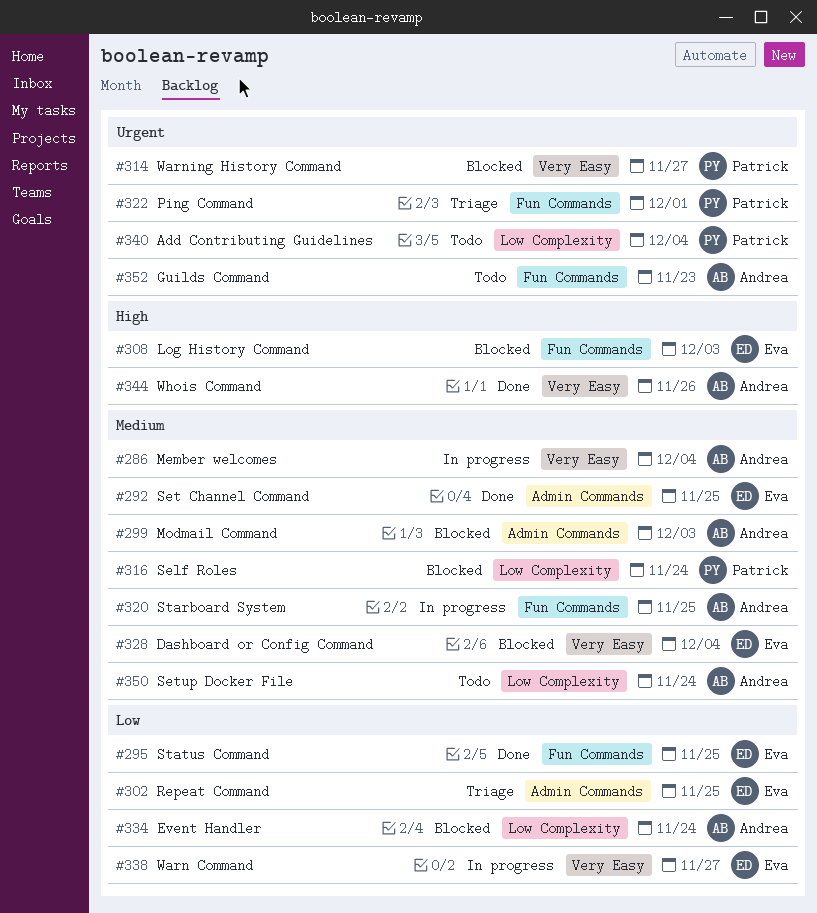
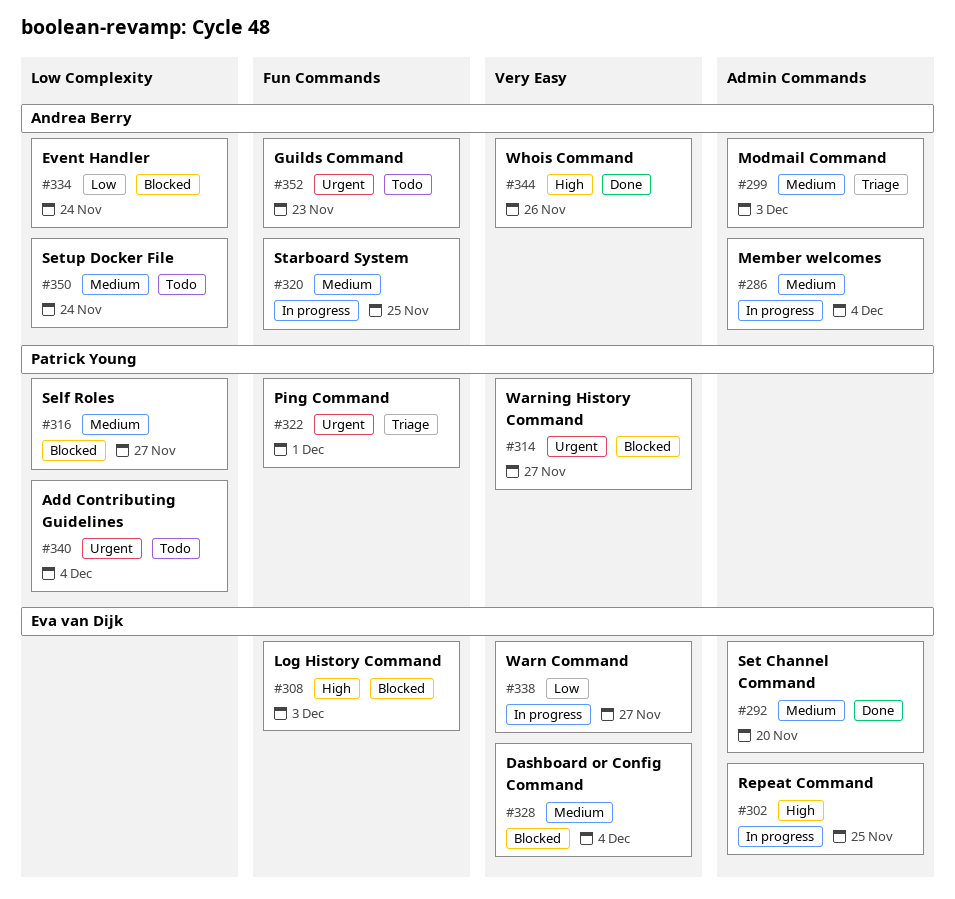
#286, label: Very Easy -> Admin Commands
#292, due: Nov 25 -> Nov 20
#295: present -> none
#299, status: Blocked -> Triage
#302, status: Triage -> In progress
#302, priority: Low -> High
#316, due: Nov 24 -> Nov 27

